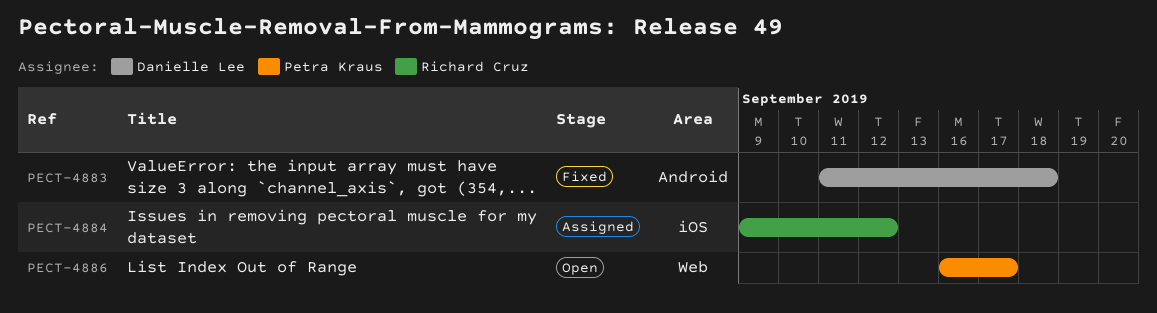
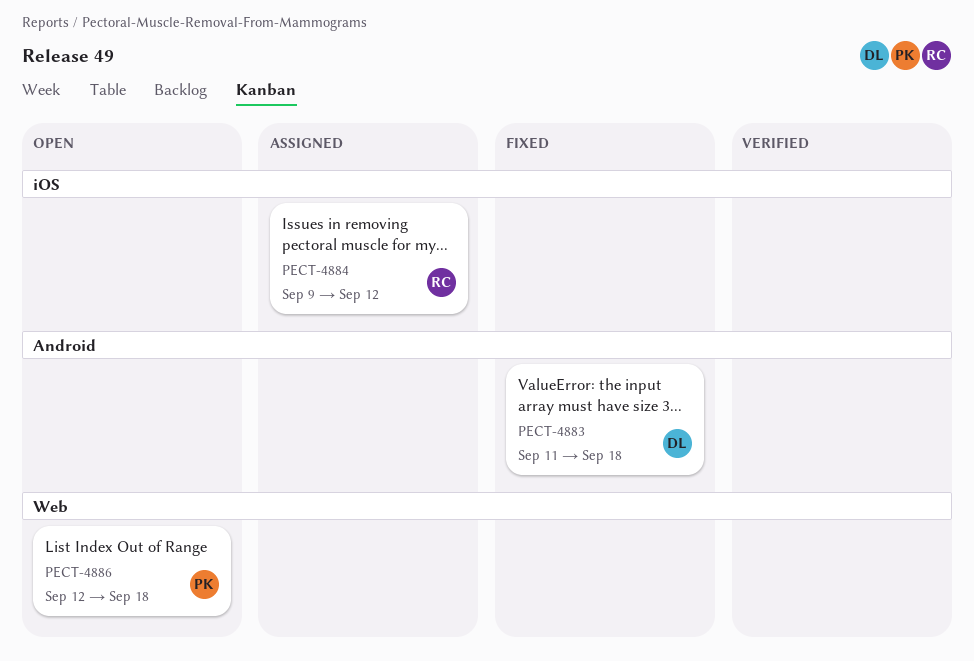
PECT-4886, start: Sep 16 -> Sep 12
PECT-4886, due: Sep 17 -> Sep 18

